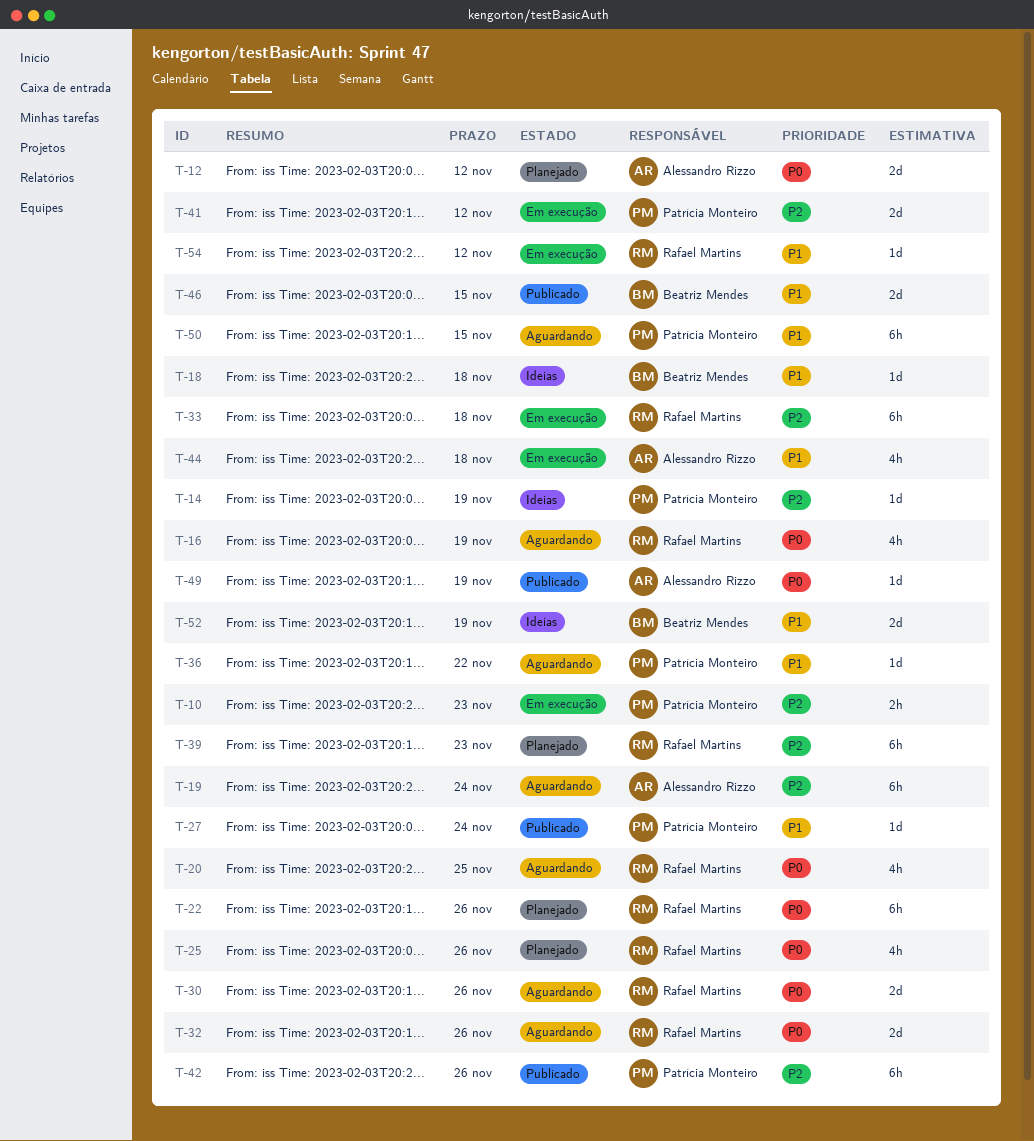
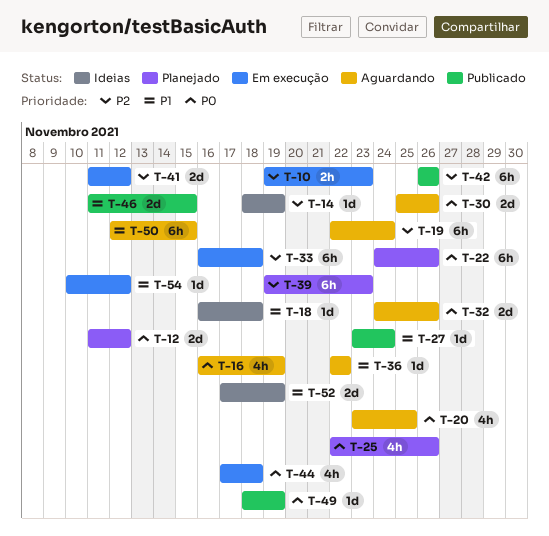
T-44, priority: P1 -> P0

